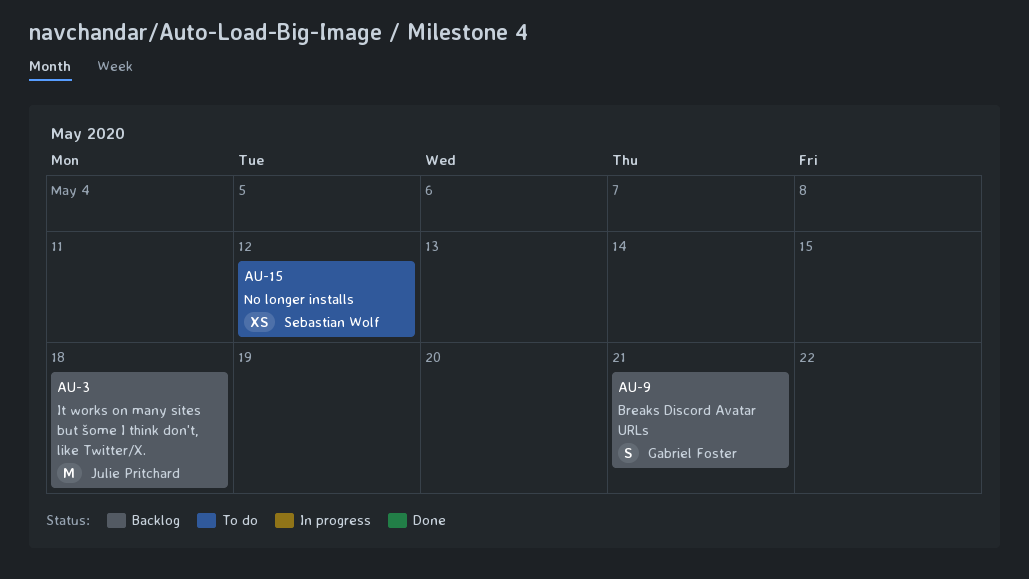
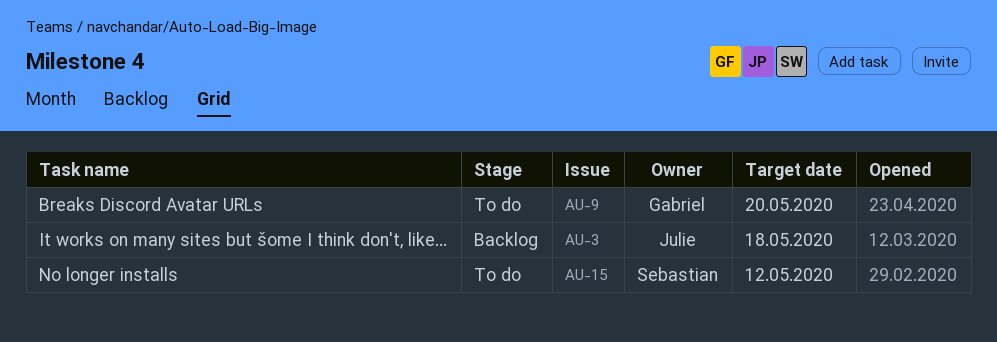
AU-9, status: Backlog -> To do
AU-9, due: May 21 -> May 20

